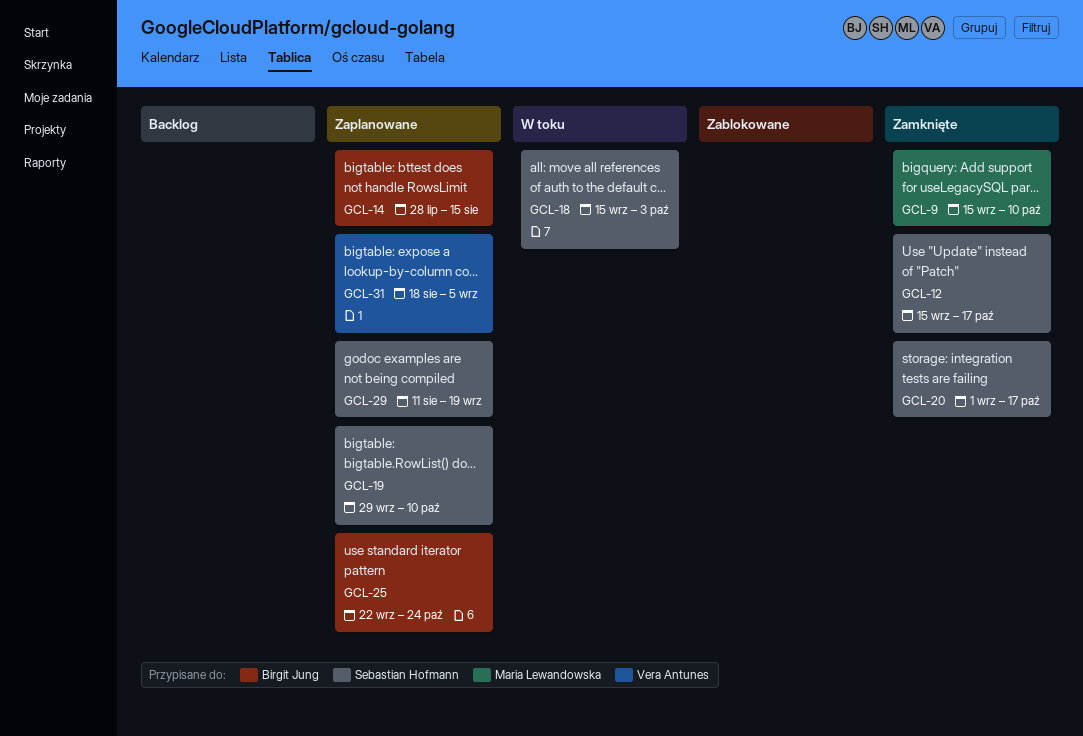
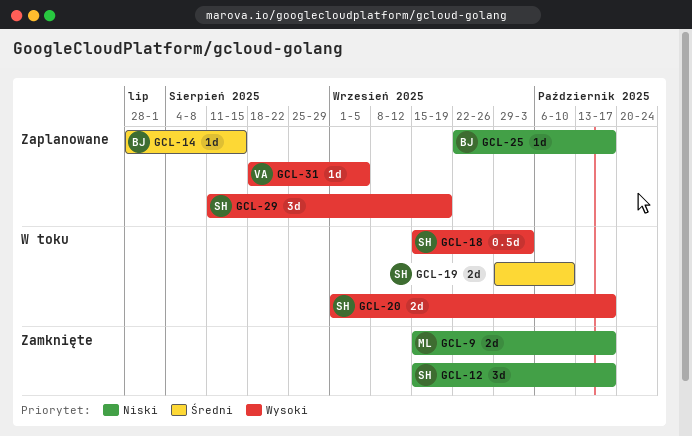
GCL-9, due: Oct 10 -> Oct 17
GCL-19, status: Zaplanowane -> W toku
GCL-20, status: Zamknięte -> W toku
GCL-25, due: Oct 24 -> Oct 17

